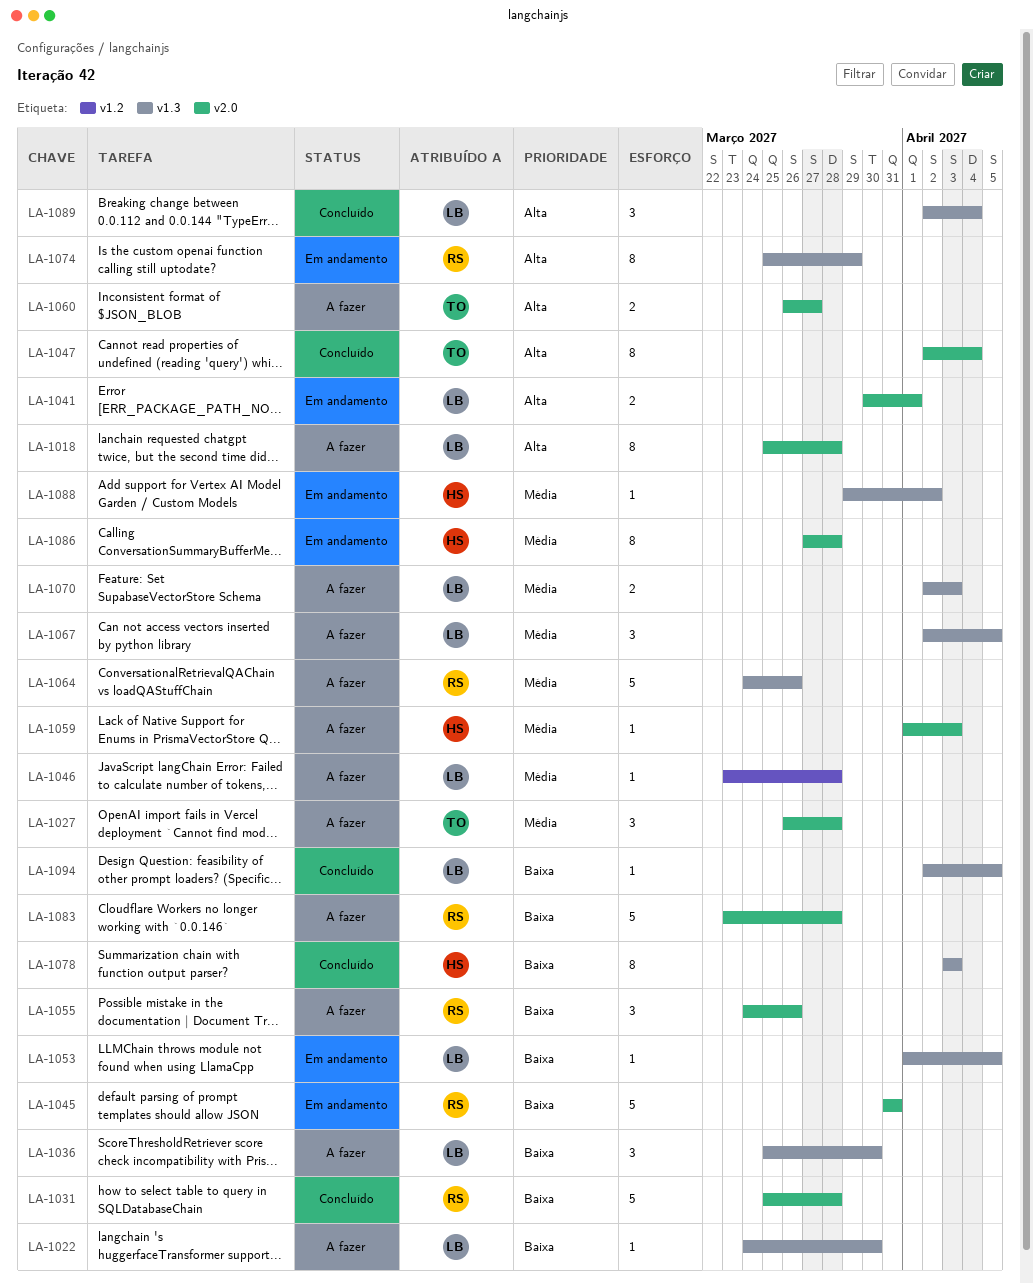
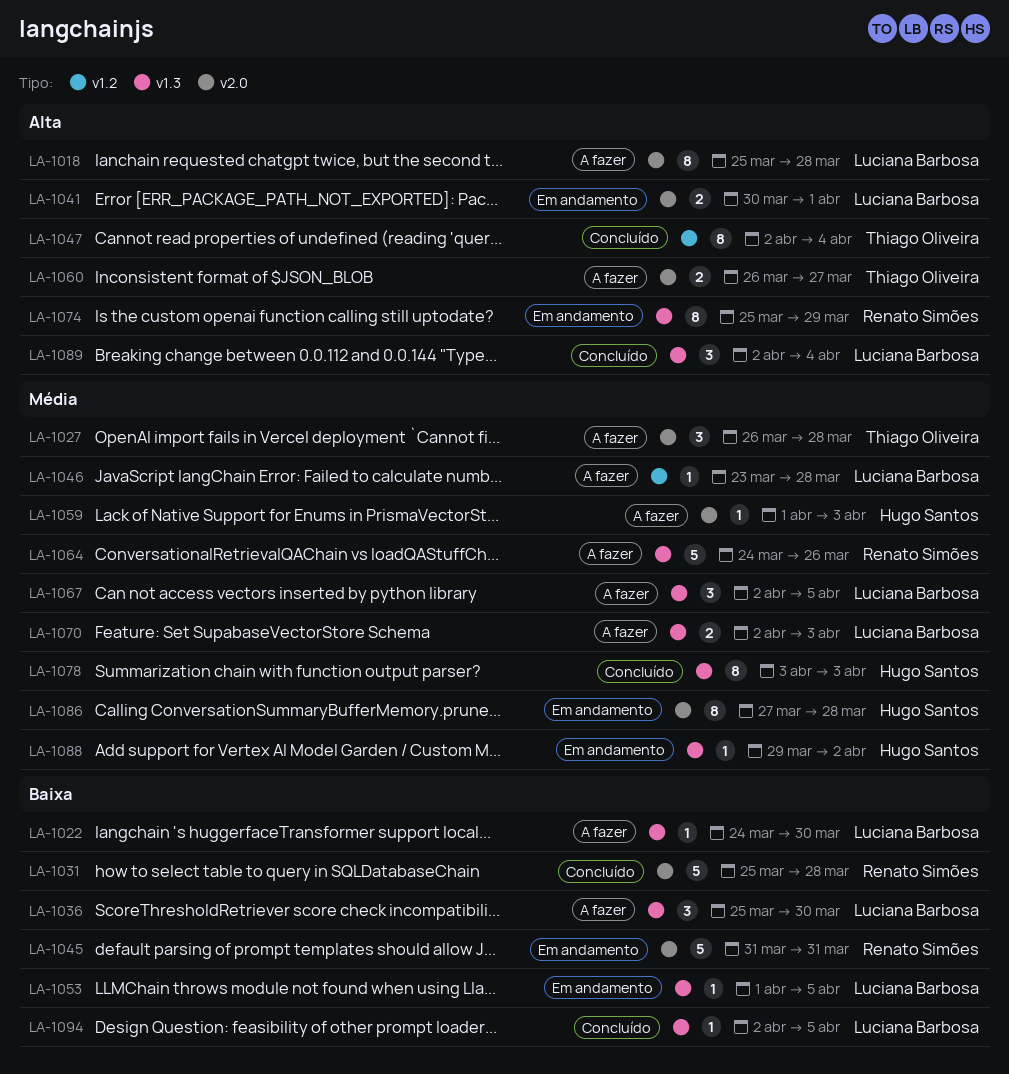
LA-1047, label: v2.0 -> v1.2
LA-1055: present -> none
LA-1078, priority: Baixa -> Média
LA-1083: present -> none

